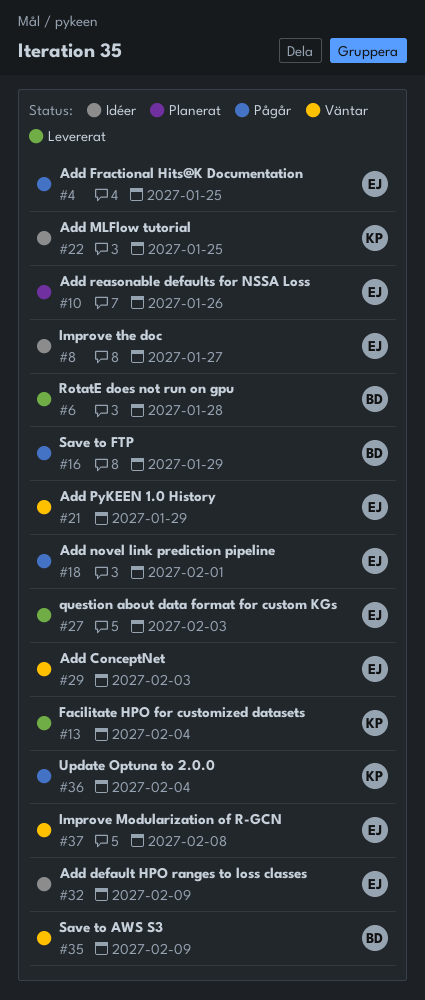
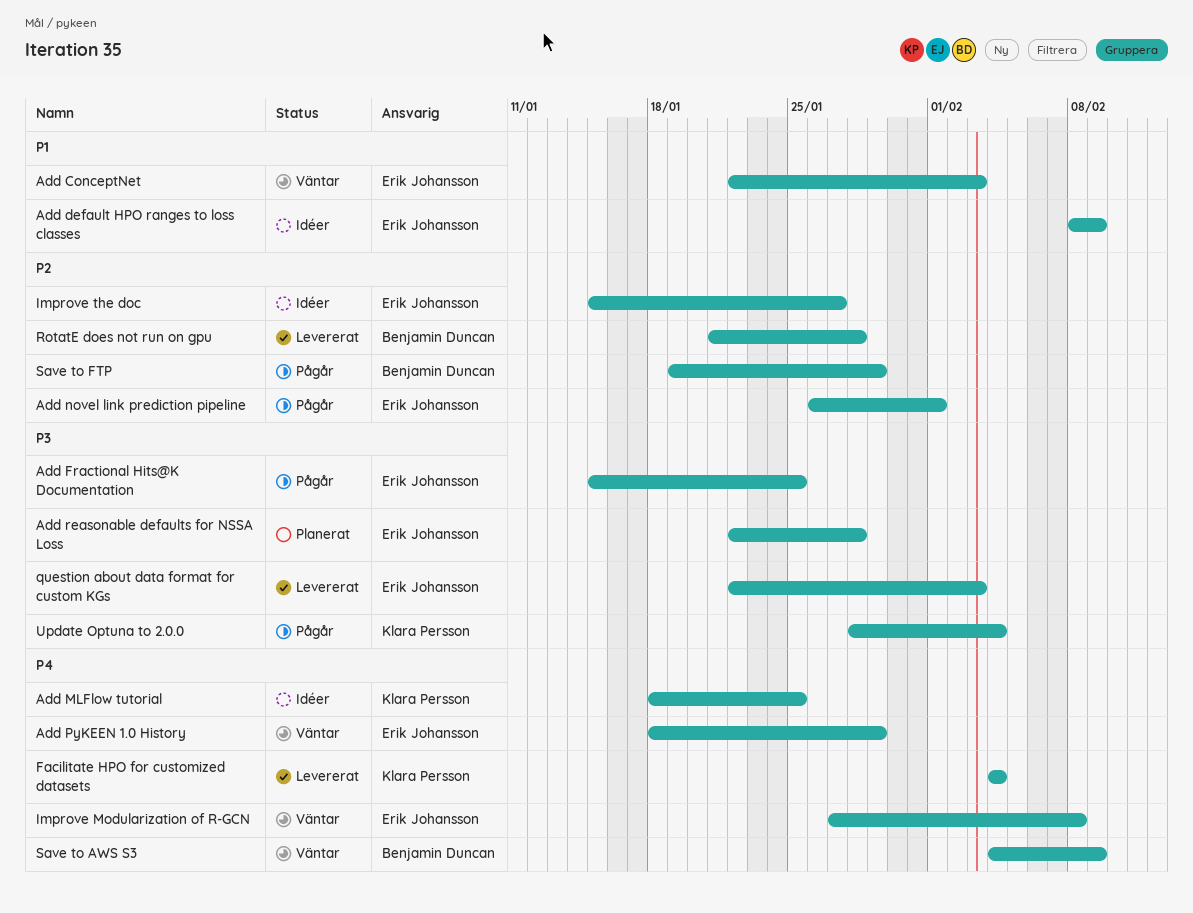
Add reasonable defaults for NSSA Loss, due: Jan 26 -> Jan 28

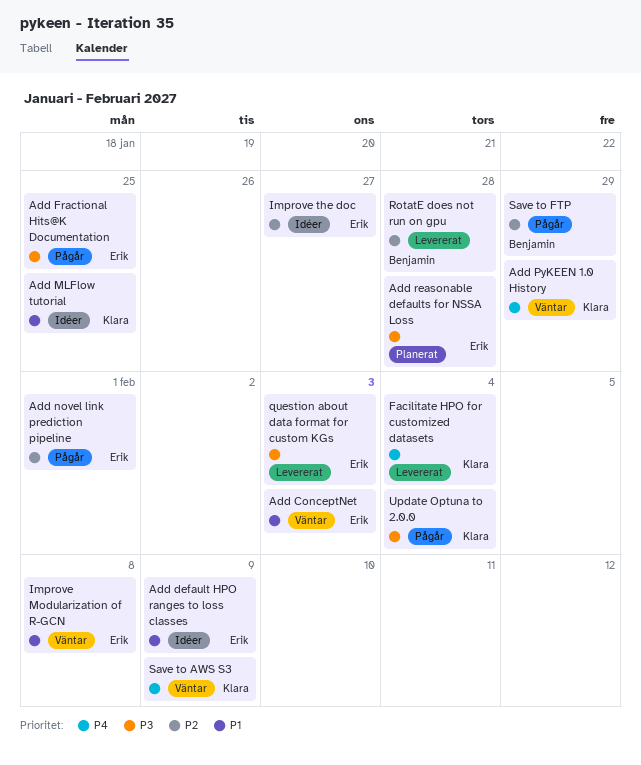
Add MLFlow tutorial, priority: P4 -> P1
Add PyKEEN 1.0 History, owner: Erik Johansson -> Klara Persson
Improve Modularization of R-GCN, priority: P4 -> P1
Save to AWS S3, owner: Benjamin Duncan -> Klara Persson

